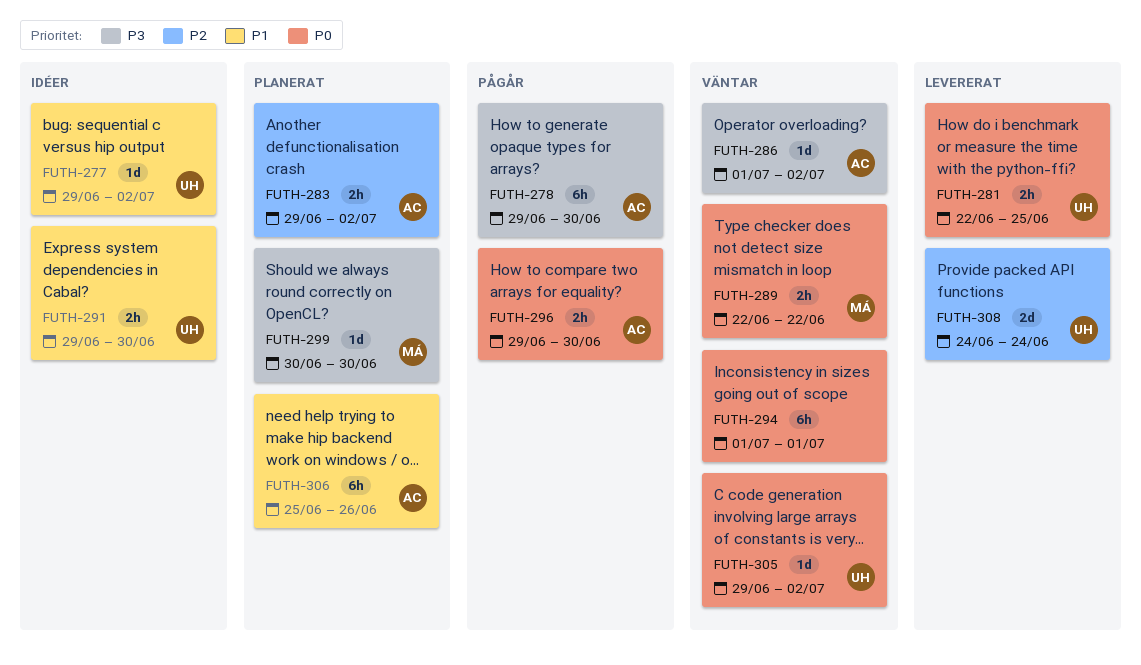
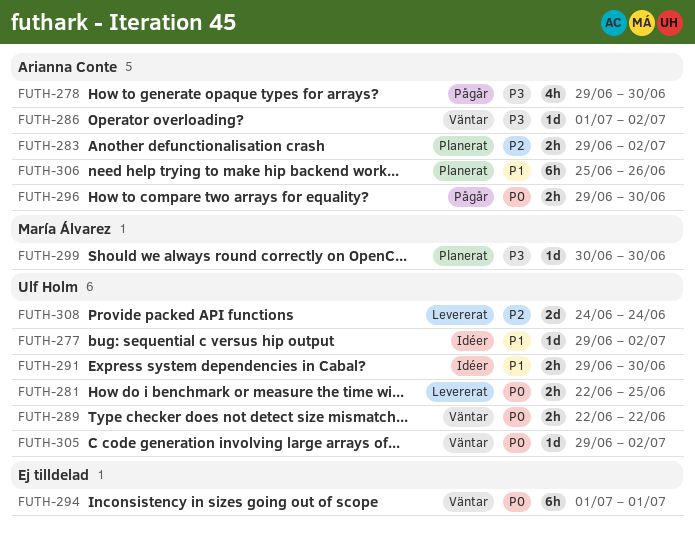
FUTH-278, estimate: 6h -> 4h
FUTH-289, owner: María Álvarez -> Ulf Holm

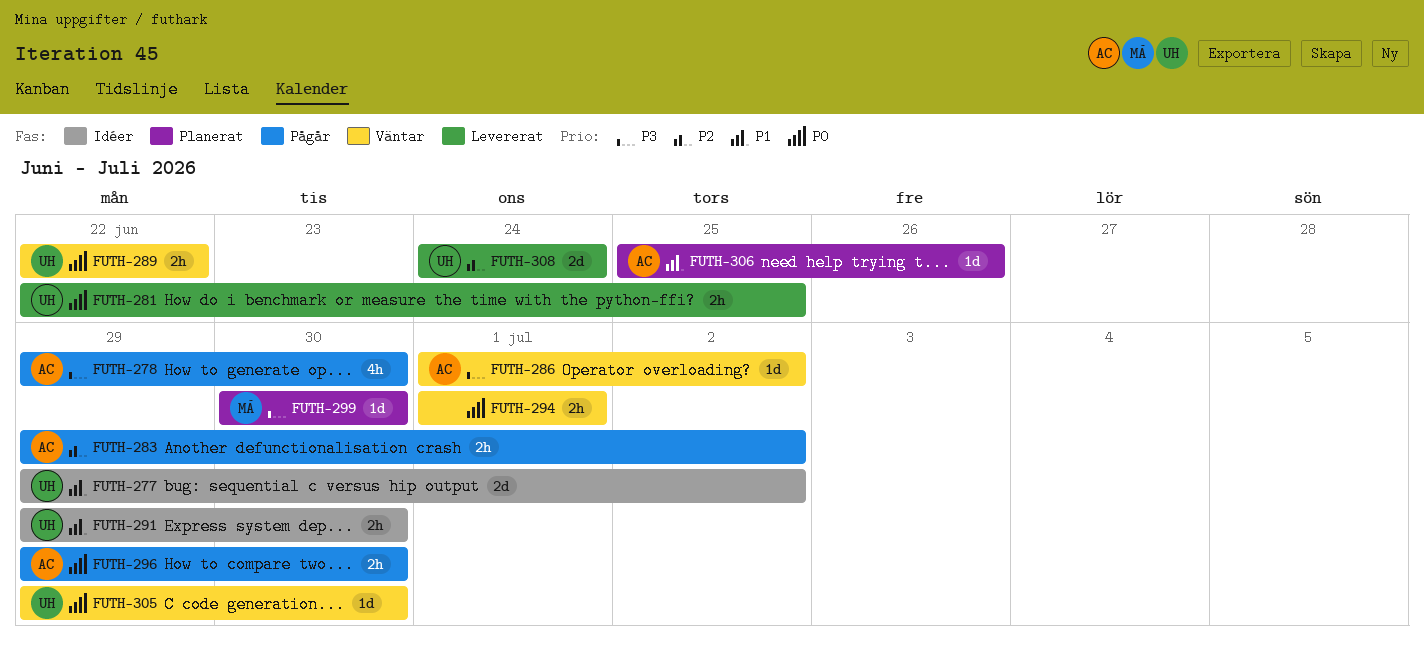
FUTH-277, estimate: 1d -> 2d
FUTH-283, status: Planerat -> Pågår
FUTH-294, estimate: 6h -> 2h
FUTH-305, due: Jul 2 -> Jun 30
FUTH-306, estimate: 6h -> 1d

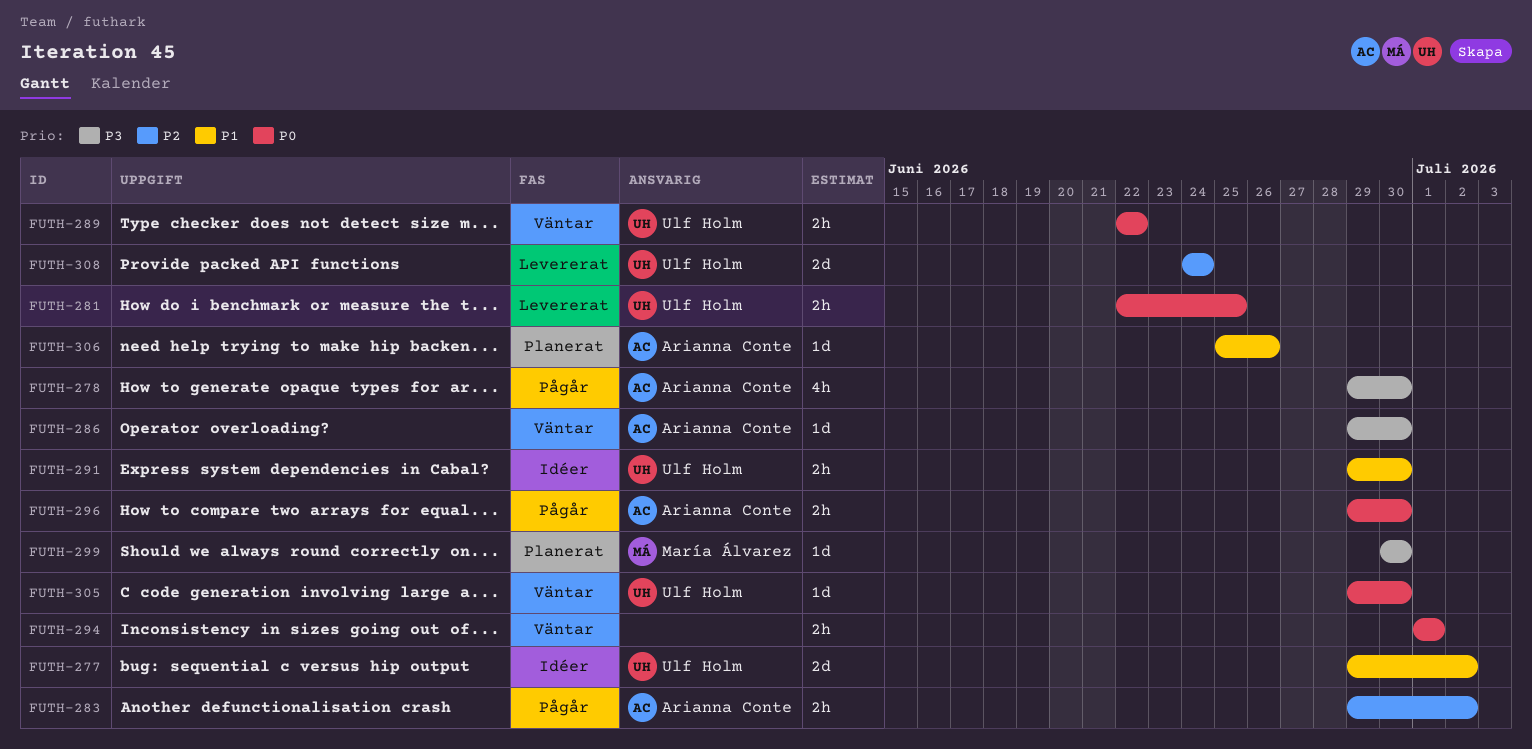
FUTH-286, start: Jul 1 -> Jun 29
FUTH-286, due: Jul 2 -> Jun 30

